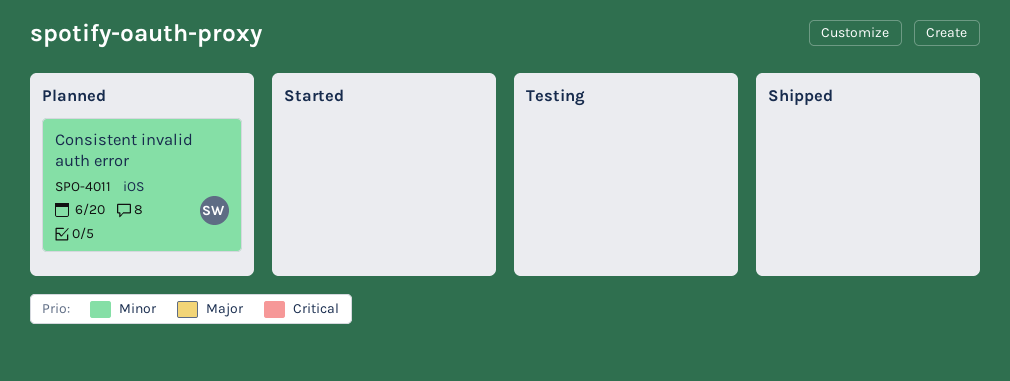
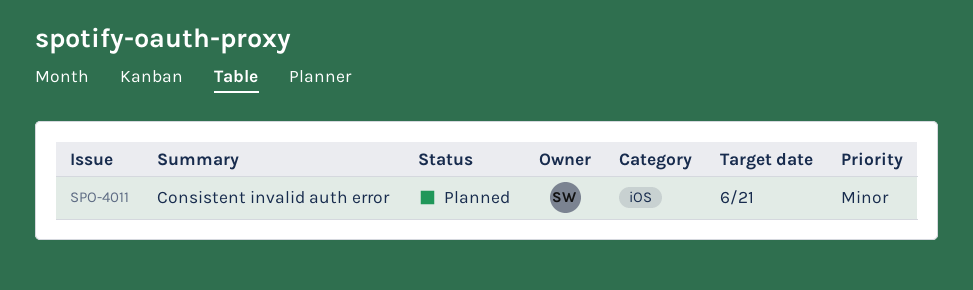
SPO-4011, due: Jun 20 -> Jun 21

